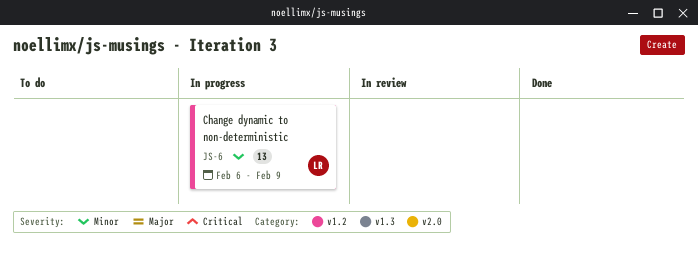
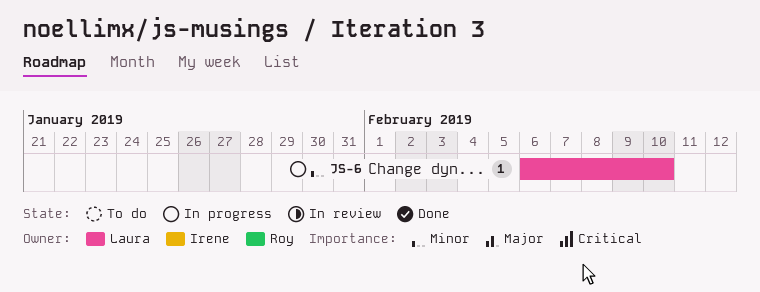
JS-6, estimate: 13 -> 1
JS-6, due: Feb 9 -> Feb 10

